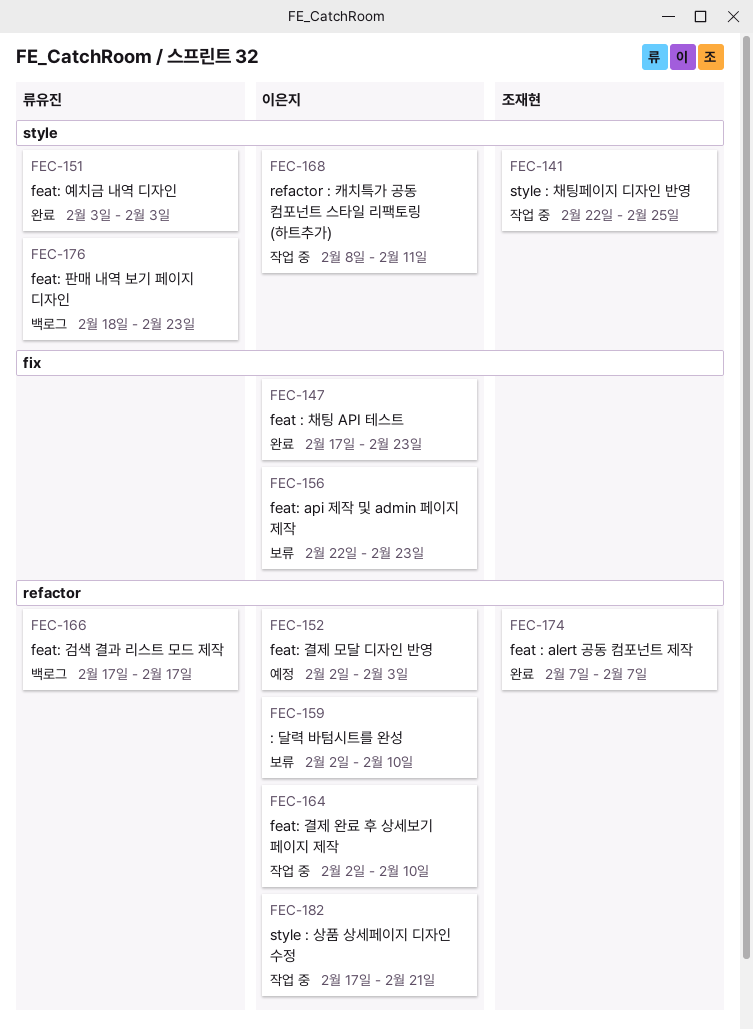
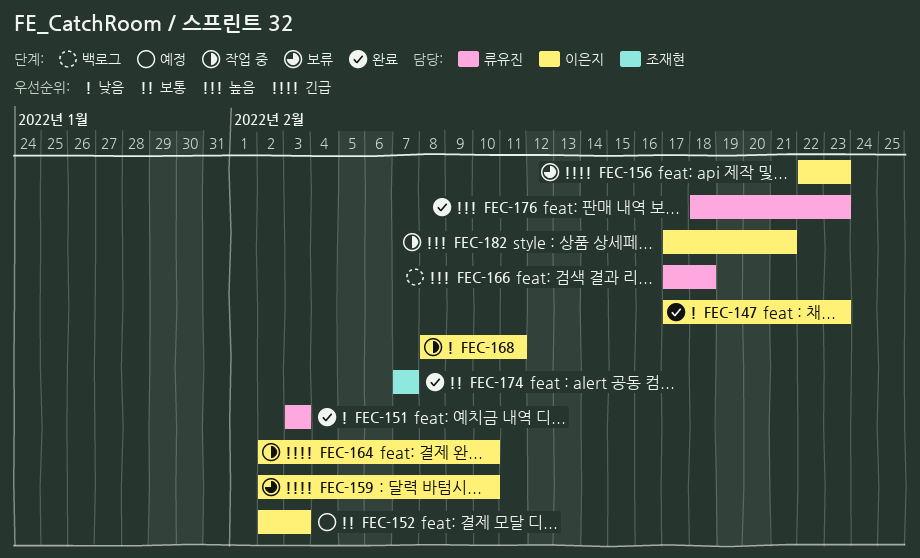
FEC-141: present -> none
FEC-166, due: Feb 17 -> Feb 18
FEC-176, status: 백로그 -> 완료

